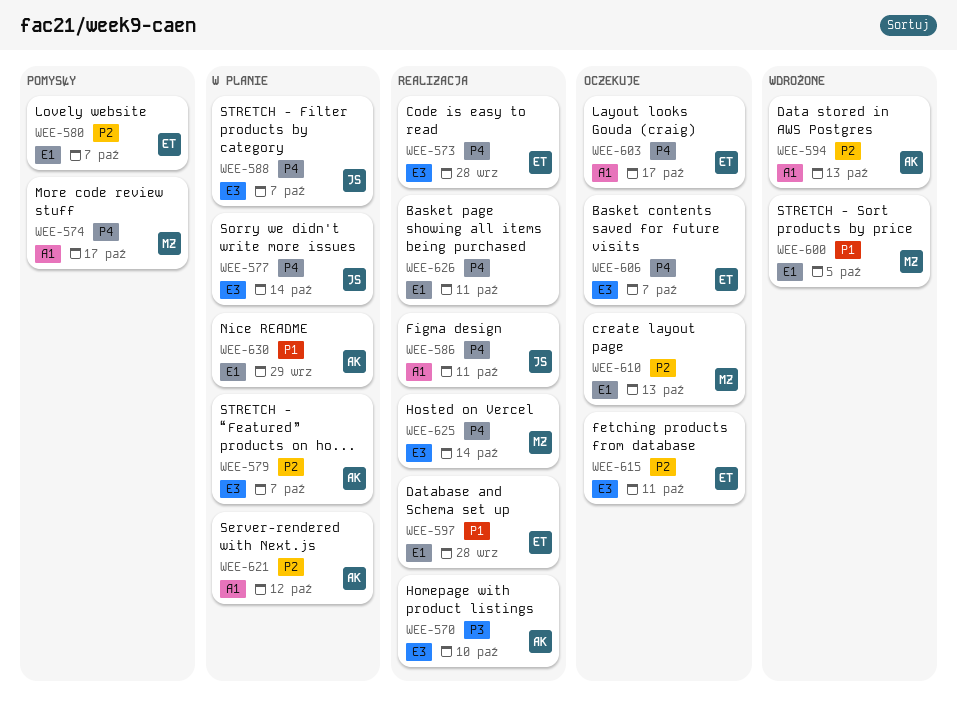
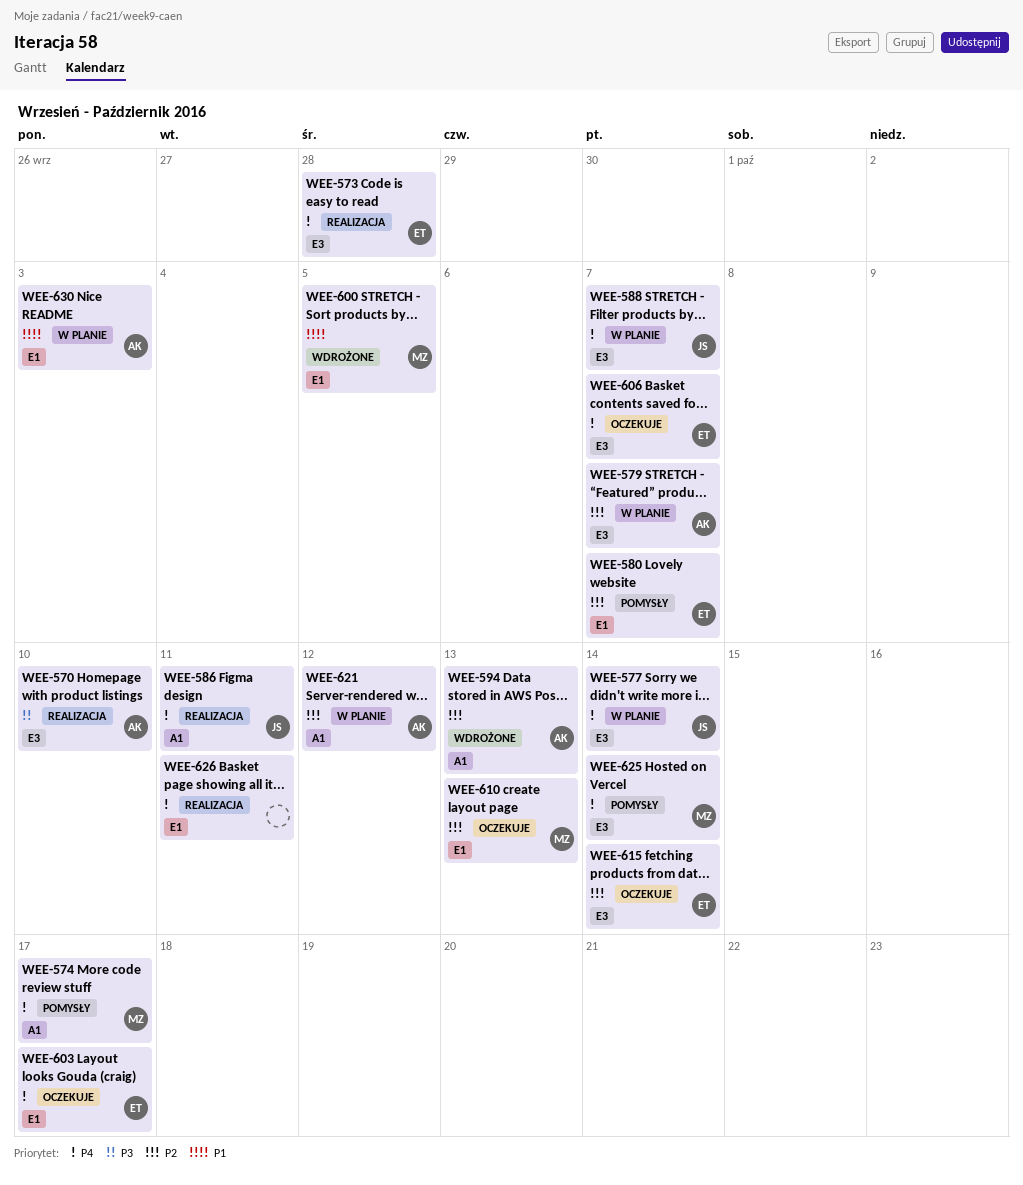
WEE-597: present -> none
WEE-603, label: A1 -> E1
WEE-615, due: Oct 11 -> Oct 14
WEE-625, status: Realizacja -> Pomysły
WEE-630, due: Sep 29 -> Oct 3

